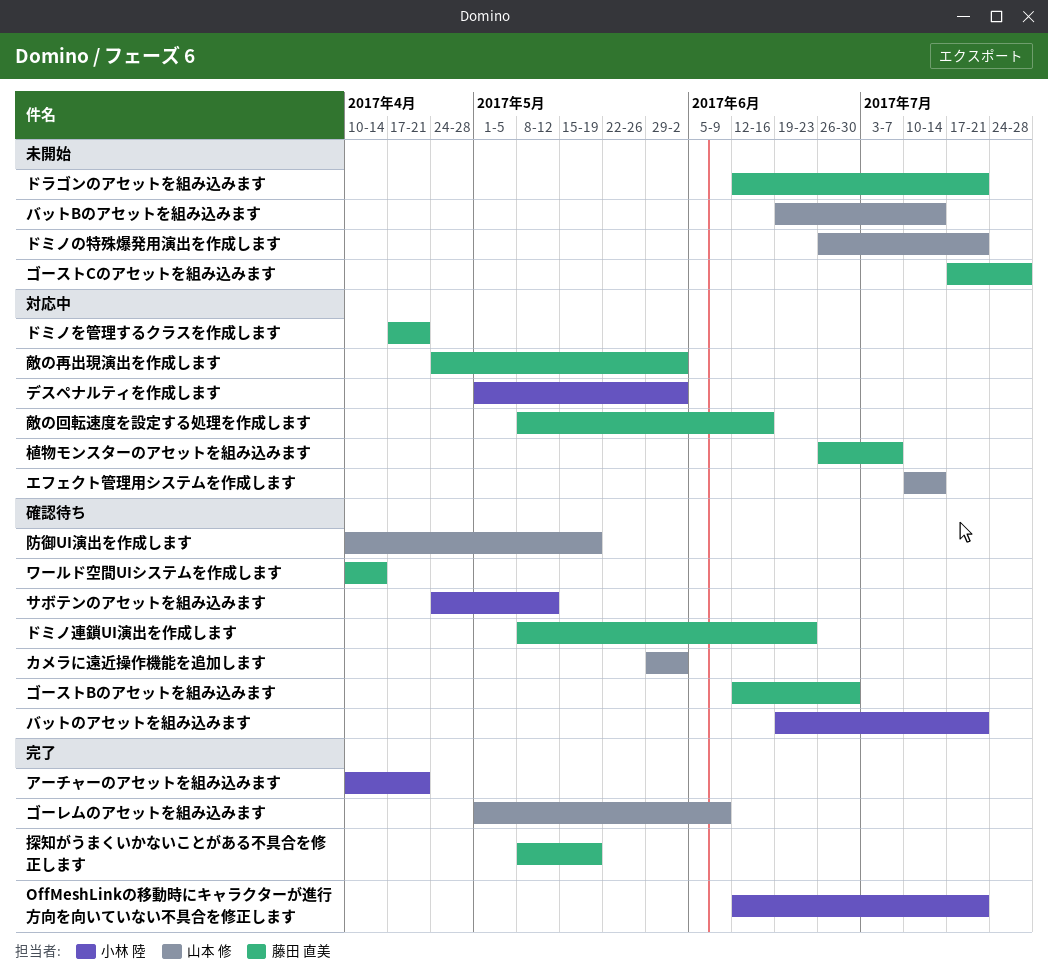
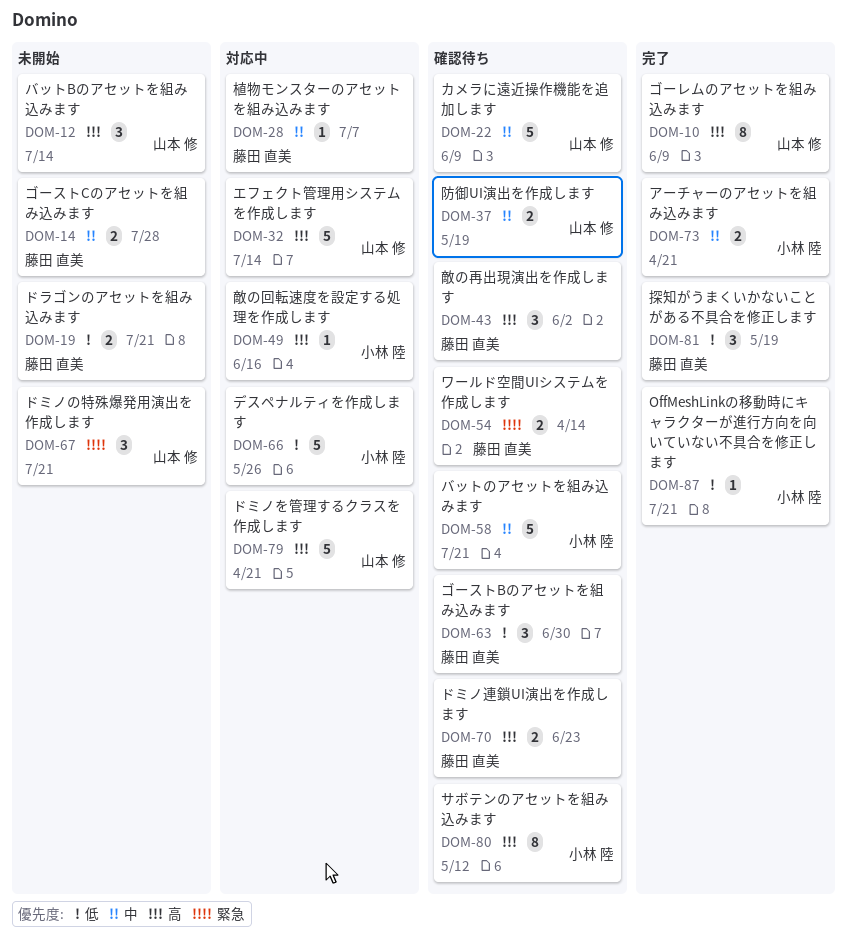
カメラに遠近操作機能を追加します, due: Jun 2 -> Jun 9
デスペナルティを作成します, due: Jun 2 -> May 26
ドミノを管理するクラスを作成します, owner: 藤田 直美 -> 山本 修
敵の再出現演出を作成します, status: 対応中 -> 確認待ち
敵の回転速度を設定する処理を作成します, owner: 藤田 直美 -> 小林 陸

